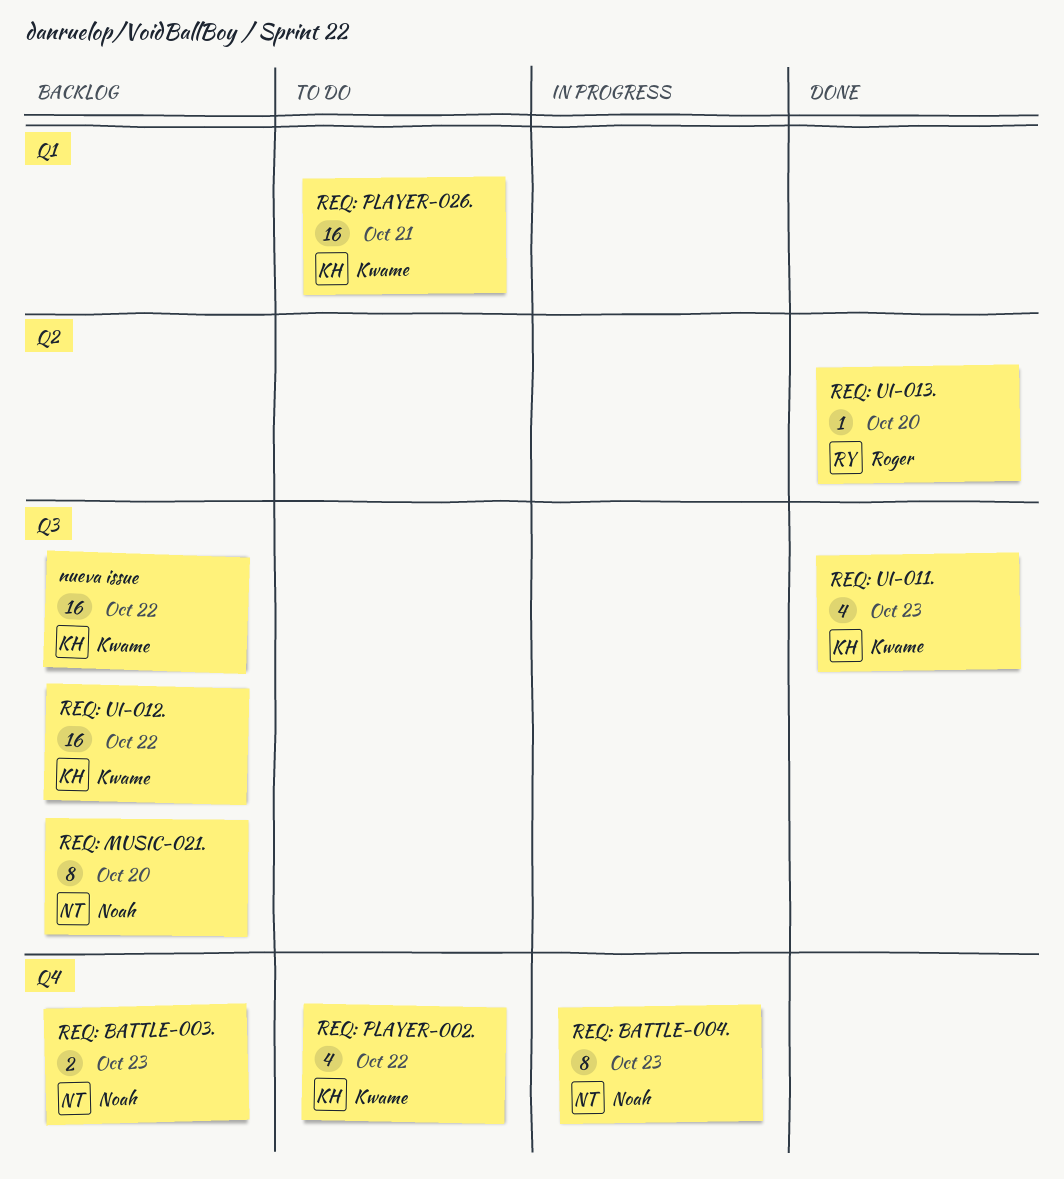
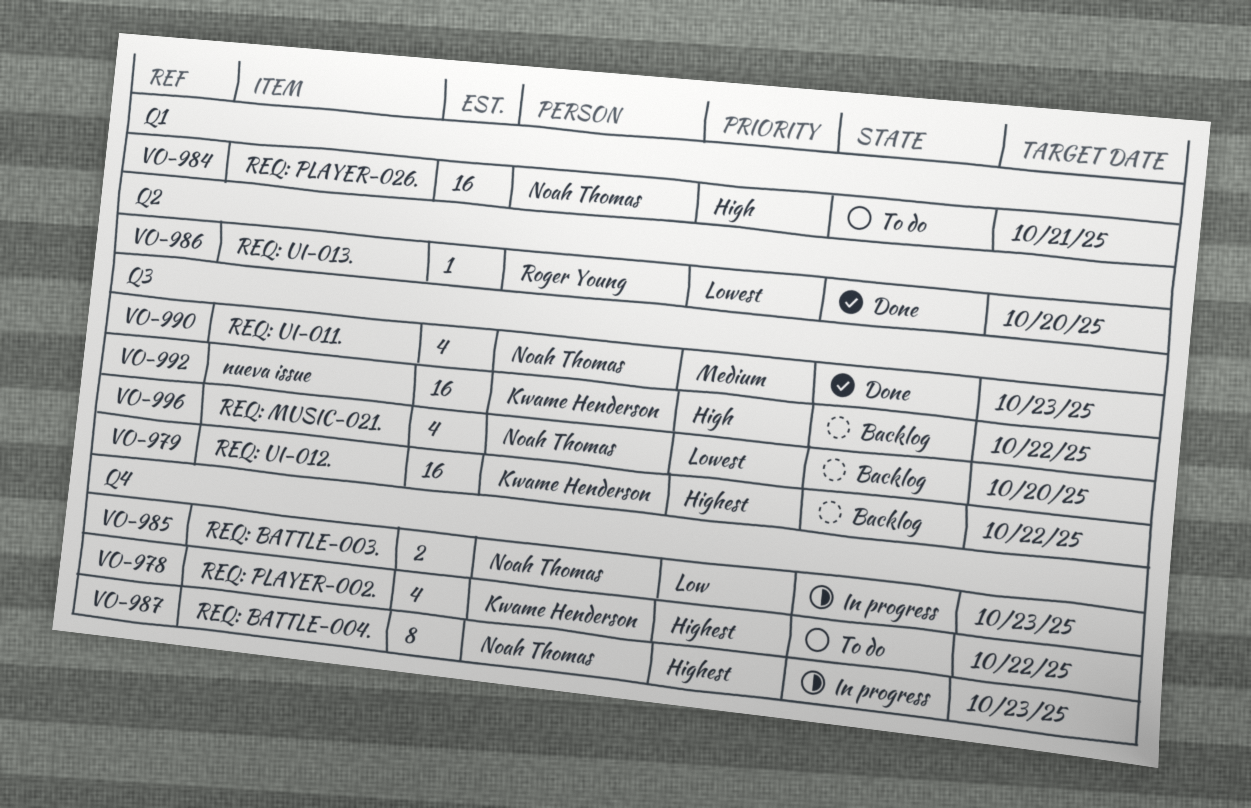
REQ: BATTLE-003., status: Backlog -> In progress
REQ: MUSIC-021., estimate: 8 -> 4
REQ: PLAYER-026., owner: Kwame Henderson -> Noah Thomas
REQ: UI-011., owner: Kwame Henderson -> Noah Thomas

